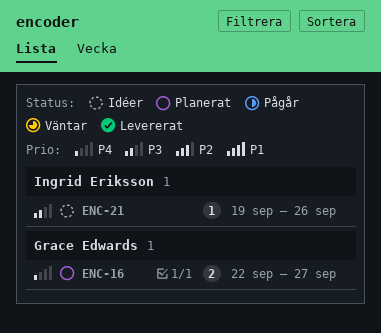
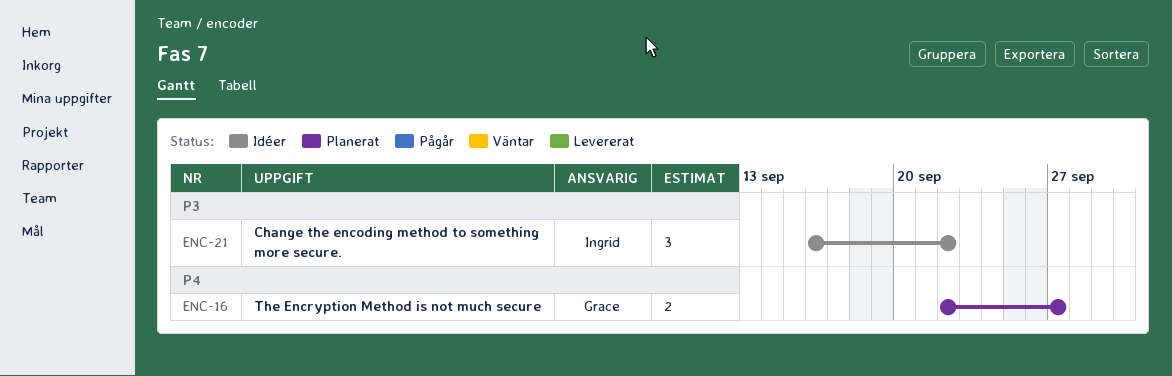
ENC-21, estimate: 1 -> 3
ENC-21, start: Sep 19 -> Sep 16
ENC-21, due: Sep 26 -> Sep 22

